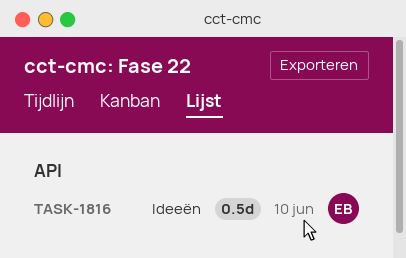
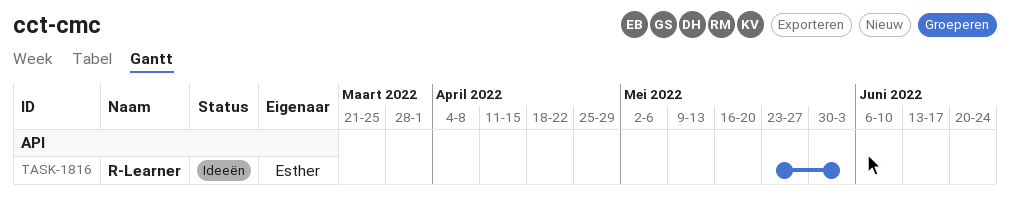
TASK-1816, due: Jun 10 -> Jun 3

